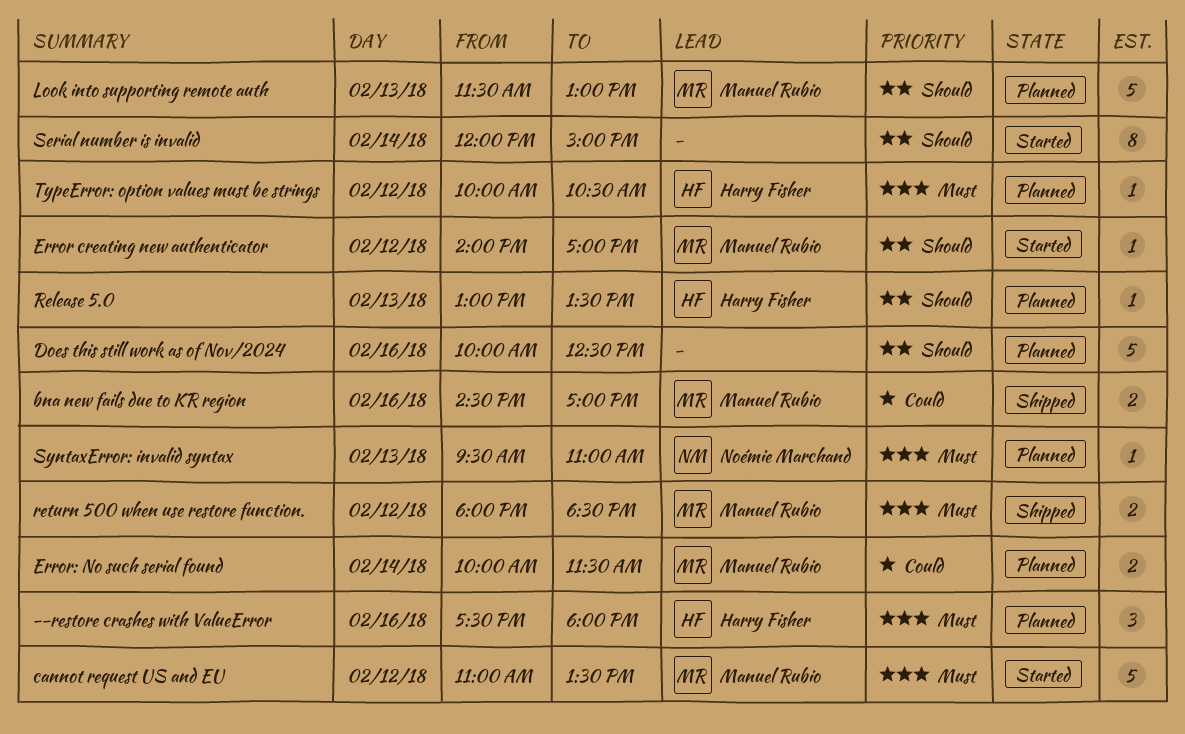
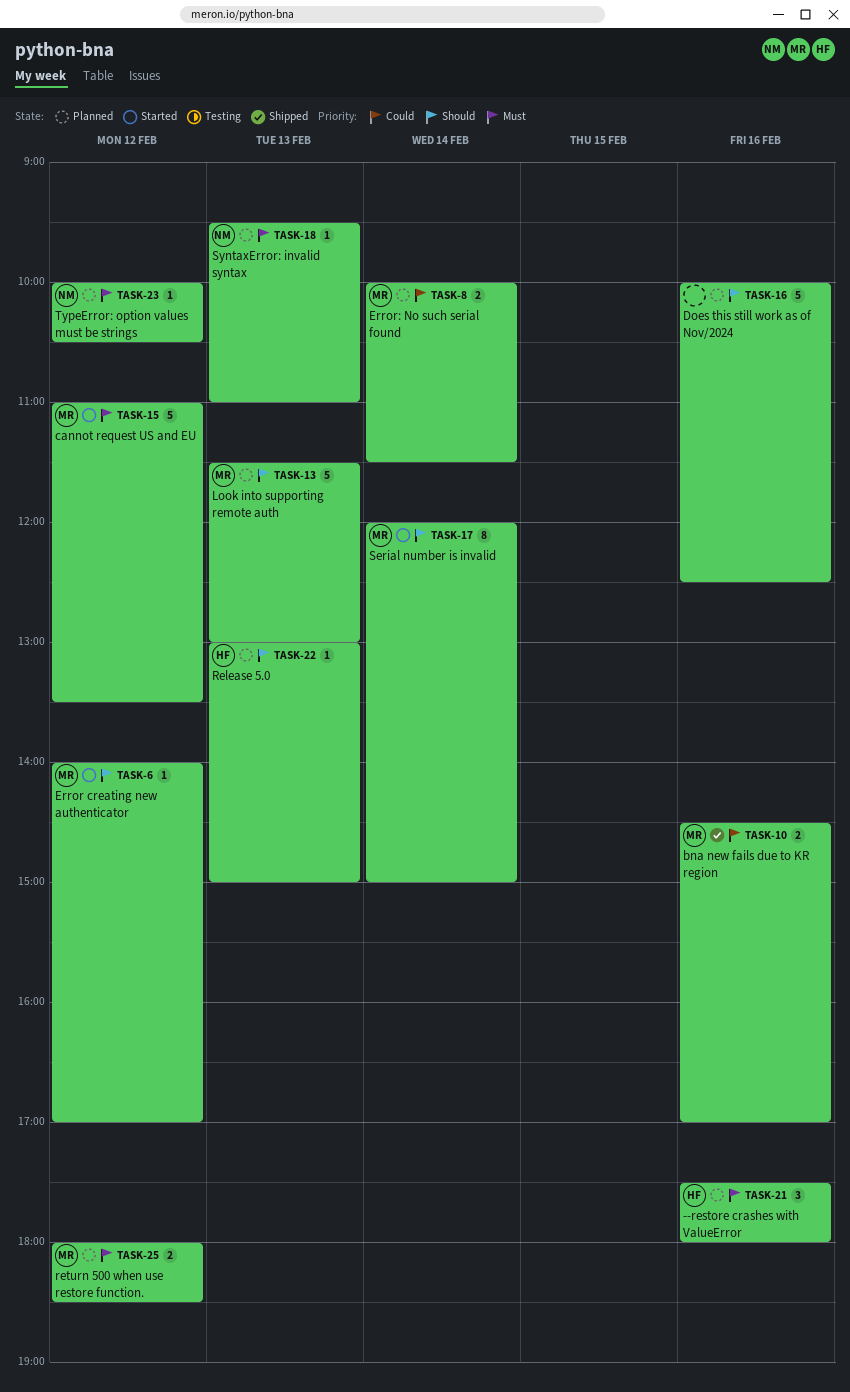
Release 5.0, ends: 13:30 -> 15:00
return 500 when use restore function., status: Shipped -> Planned
Serial number is invalid, owner: none -> Manuel Rubio
TypeError: option values must be strings, owner: Harry Fisher -> Noémie Marchand

